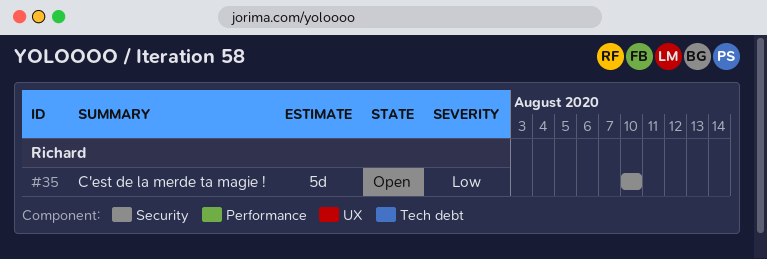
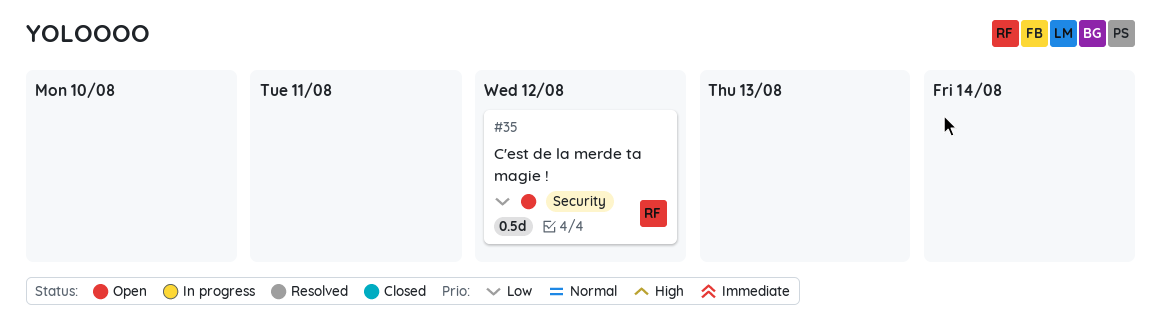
#35, estimate: 5d -> 0.5d
#35, due: Aug 10 -> Aug 12

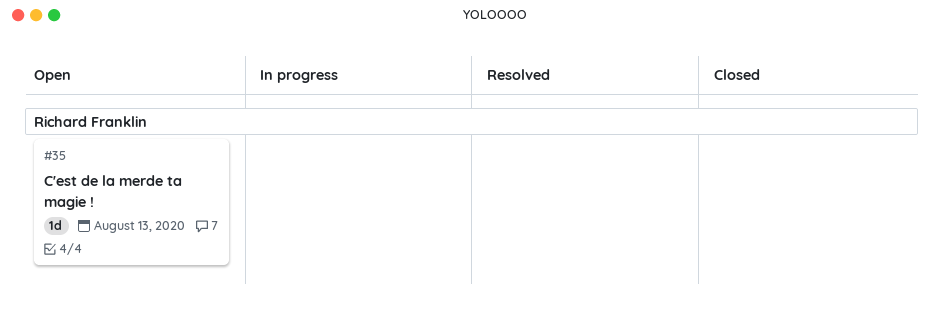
#35, estimate: 0.5d -> 1d
#35, due: Aug 12 -> Aug 13

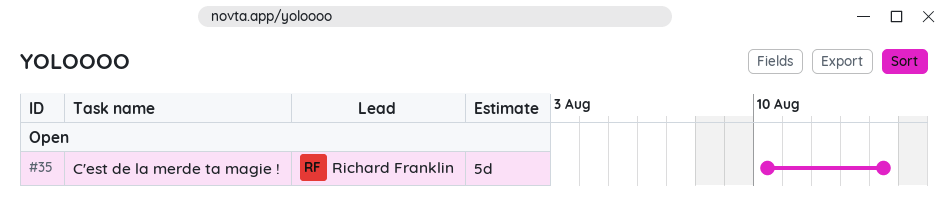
#35, estimate: 1d -> 5d
#35, due: Aug 13 -> Aug 14

